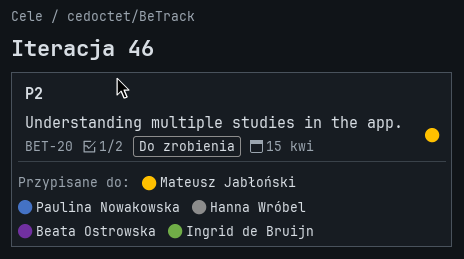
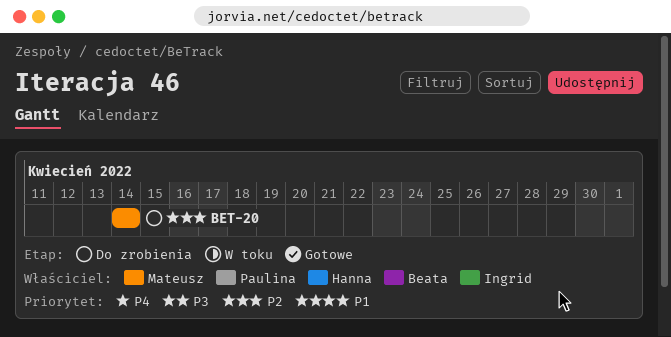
BET-20, due: Apr 15 -> Apr 14

